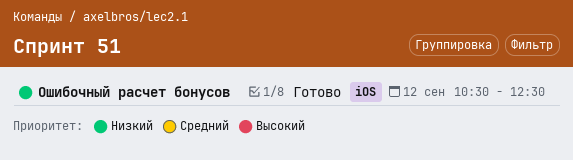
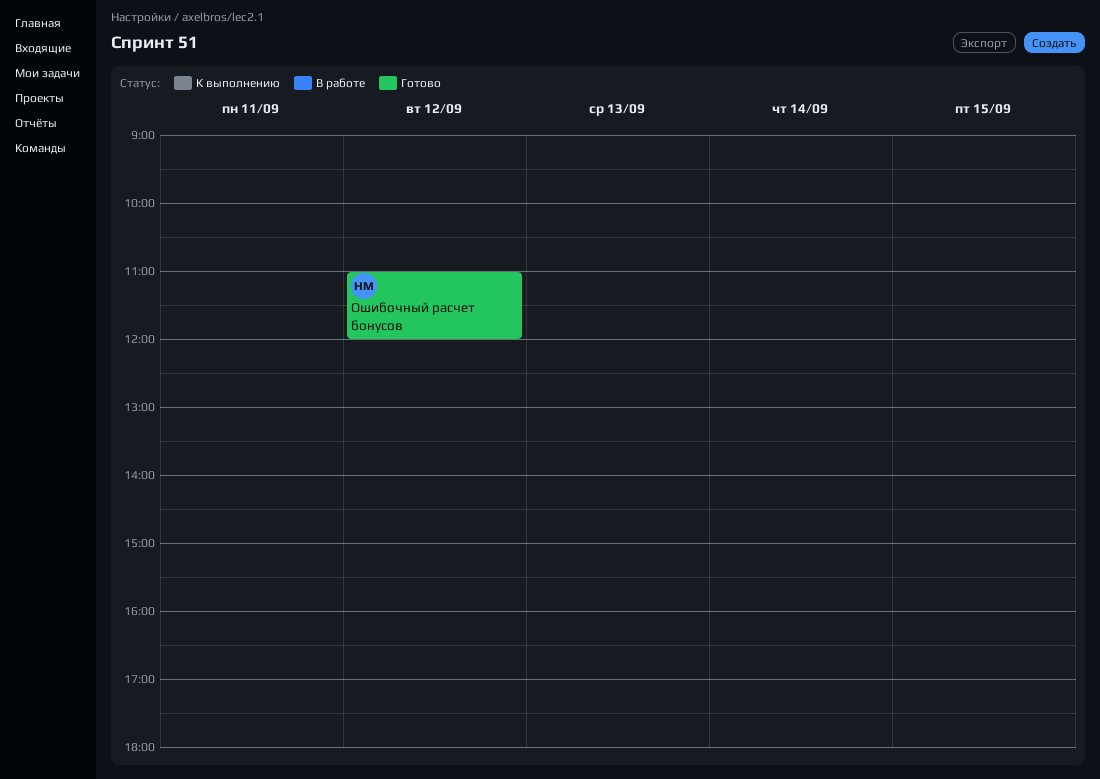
Ошибочный расчет бонусов, begins: 10:30 -> 11:00
Ошибочный расчет бонусов, ends: 12:30 -> 12:00

